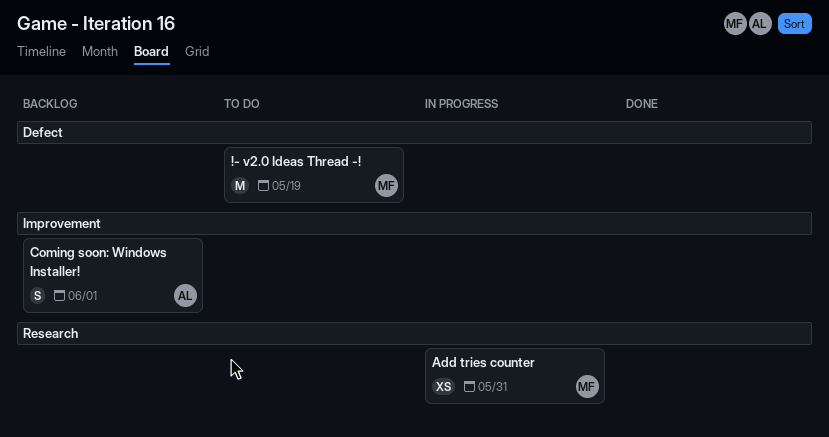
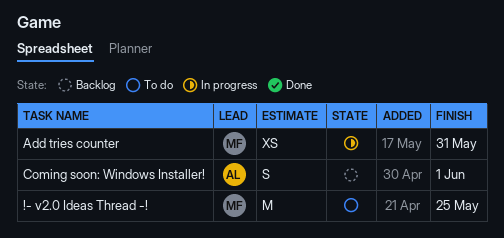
!- v2.0 Ideas Thread -!, due: May 19 -> May 25

